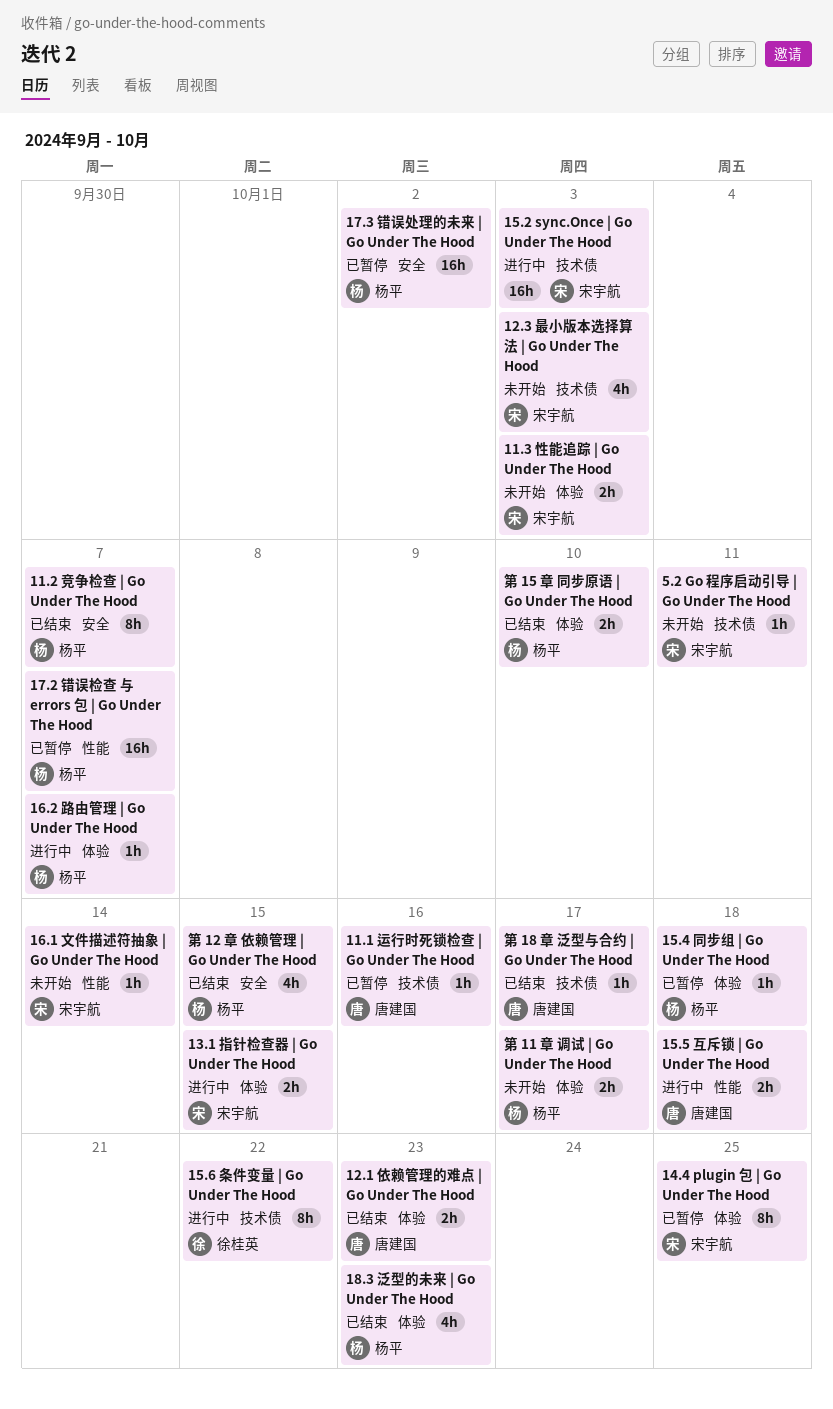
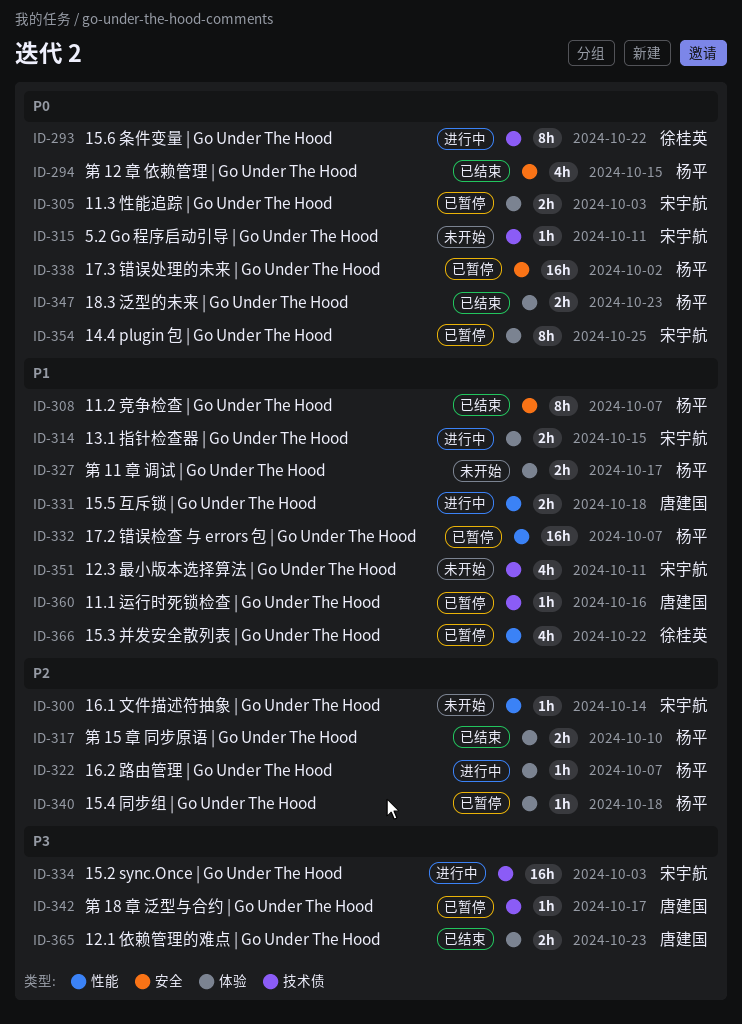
11.3 性能追踪 | Go Under The Hood, status: 未开始 -> 已暂停
12.3 最小版本选择算法 | Go Under The Hood, due: Oct 3 -> Oct 11
15.3 并发安全散列表 | Go Under The Hood: none -> present
18.3 泛型的未来 | Go Under The Hood, estimate: 4h -> 2h
第 18 章 泛型与合约 | Go Under The Hood, status: 已结束 -> 已暂停

